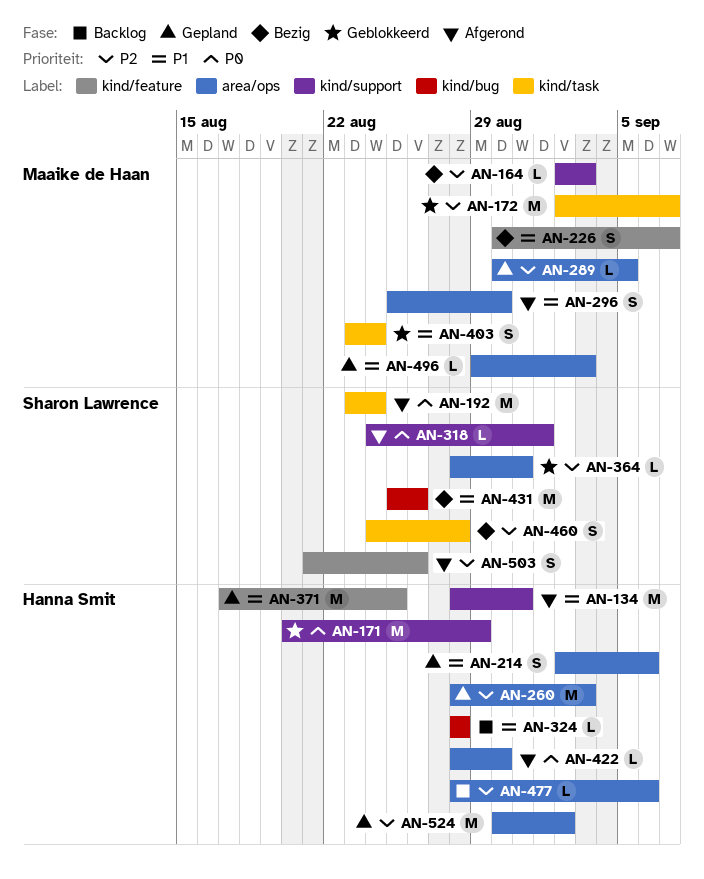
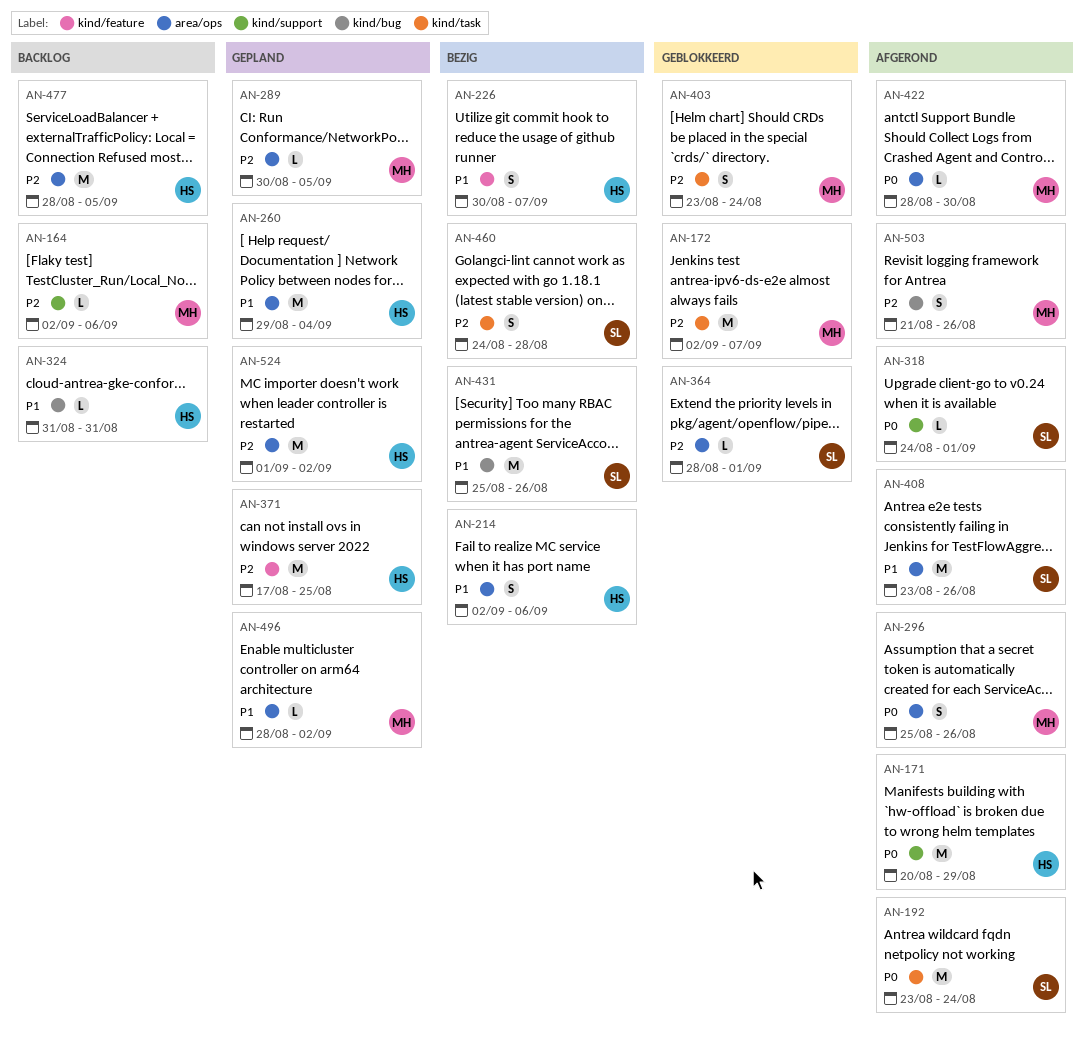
AN-134: present -> none
AN-164, status: Bezig -> Backlog
AN-164, due: Sep 3 -> Sep 6
AN-171, status: Geblokkeerd -> Afgerond
AN-214, status: Gepland -> Bezig
AN-226, owner: Maaike de Haan -> Hanna Smit
AN-260, priority: P2 -> P1
AN-260, start: Aug 28 -> Aug 29
AN-260, due: Sep 3 -> Sep 4
AN-296, priority: P1 -> P0
AN-296, due: Aug 30 -> Aug 26
AN-324, start: Aug 28 -> Aug 31
AN-324, due: Aug 28 -> Aug 31
AN-364, due: Aug 31 -> Sep 1
AN-371, priority: P1 -> P2
AN-403, priority: P1 -> P2
AN-408: none -> present
AN-422, owner: Hanna Smit -> Maaike de Haan
AN-477, estimate: L -> M
AN-477, due: Sep 6 -> Sep 5
AN-496, start: Aug 29 -> Aug 28
AN-496, due: Sep 3 -> Sep 2
AN-503, owner: Sharon Lawrence -> Maaike de Haan
AN-503, label: kind/feature -> kind/bug
AN-524, start: Aug 30 -> Sep 1

